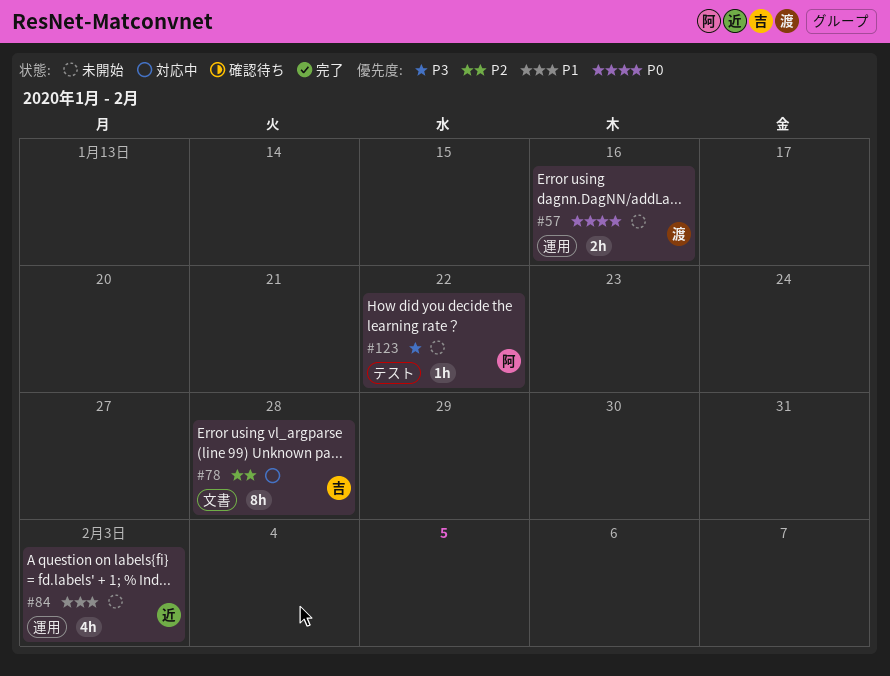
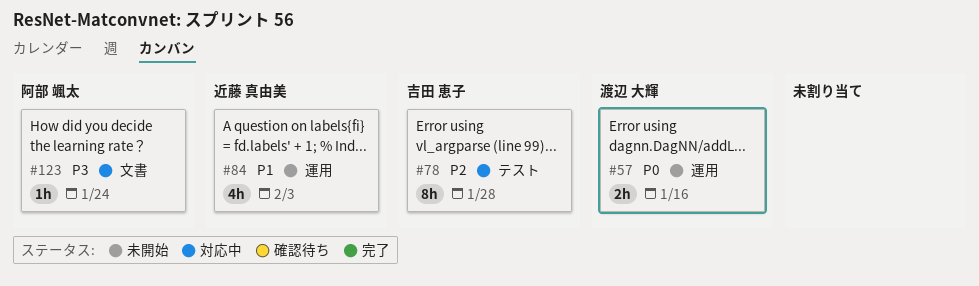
#78, label: 文書 -> テスト
#123, status: 未開始 -> 対応中
#123, label: テスト -> 文書
#123, due: Jan 22 -> Jan 24

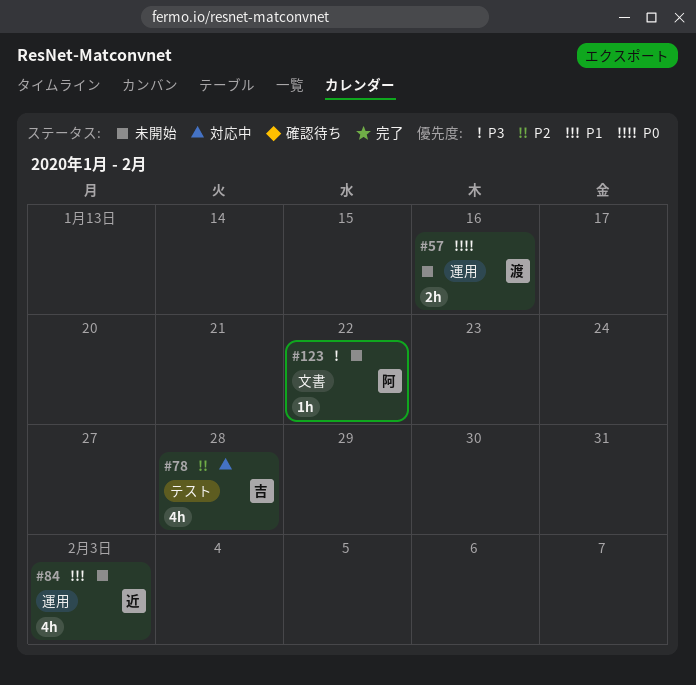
#78, estimate: 8h -> 4h
#123, status: 対応中 -> 未開始
#123, due: Jan 24 -> Jan 22

